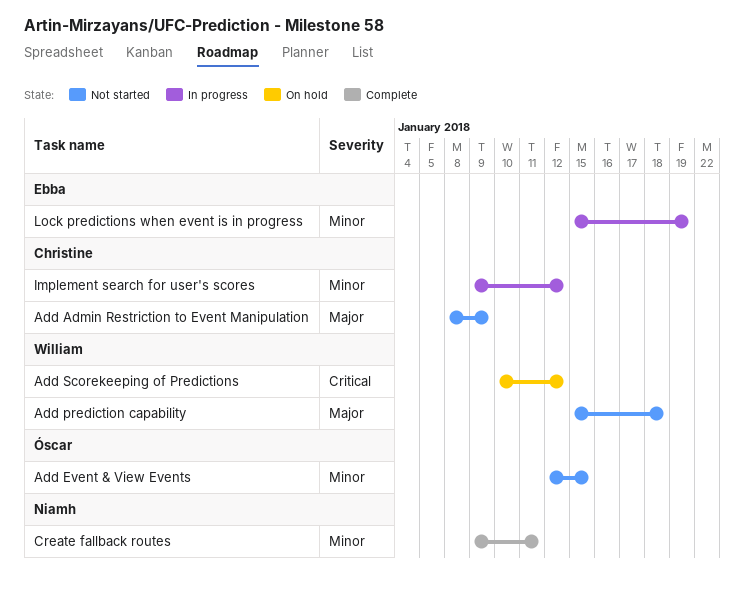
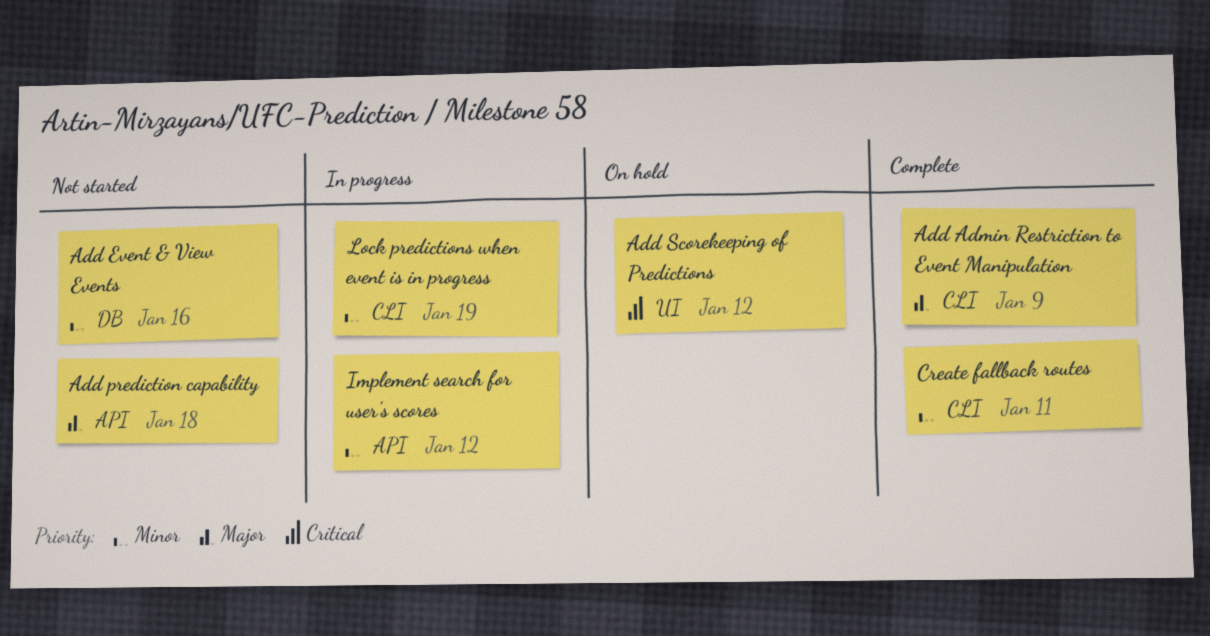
Add Admin Restriction to Event Manipulation, status: Not started -> Complete
Add Event & View Events, due: Jan 15 -> Jan 16

